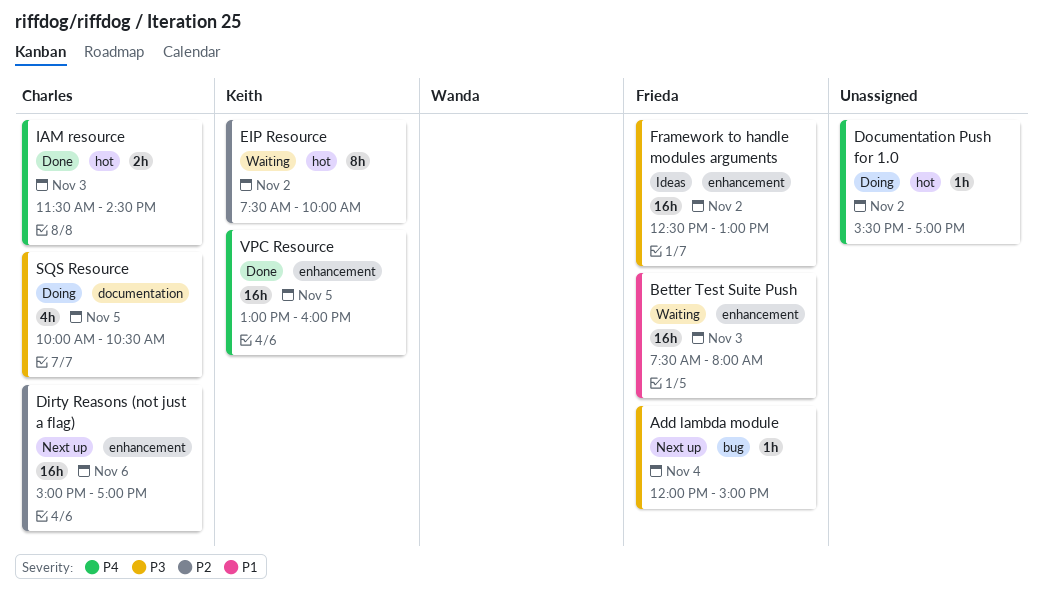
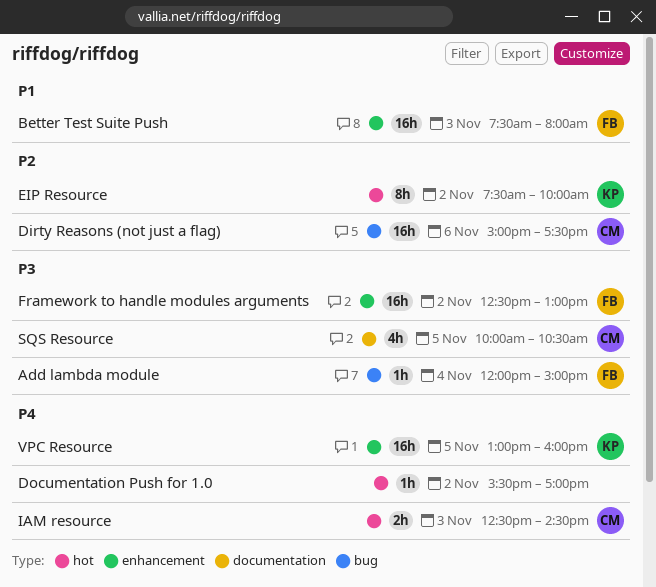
Dirty Reasons (not just a flag), label: enhancement -> bug
Dirty Reasons (not just a flag), ends: 17:00 -> 17:30
IAM resource, begins: 11:30 -> 12:30

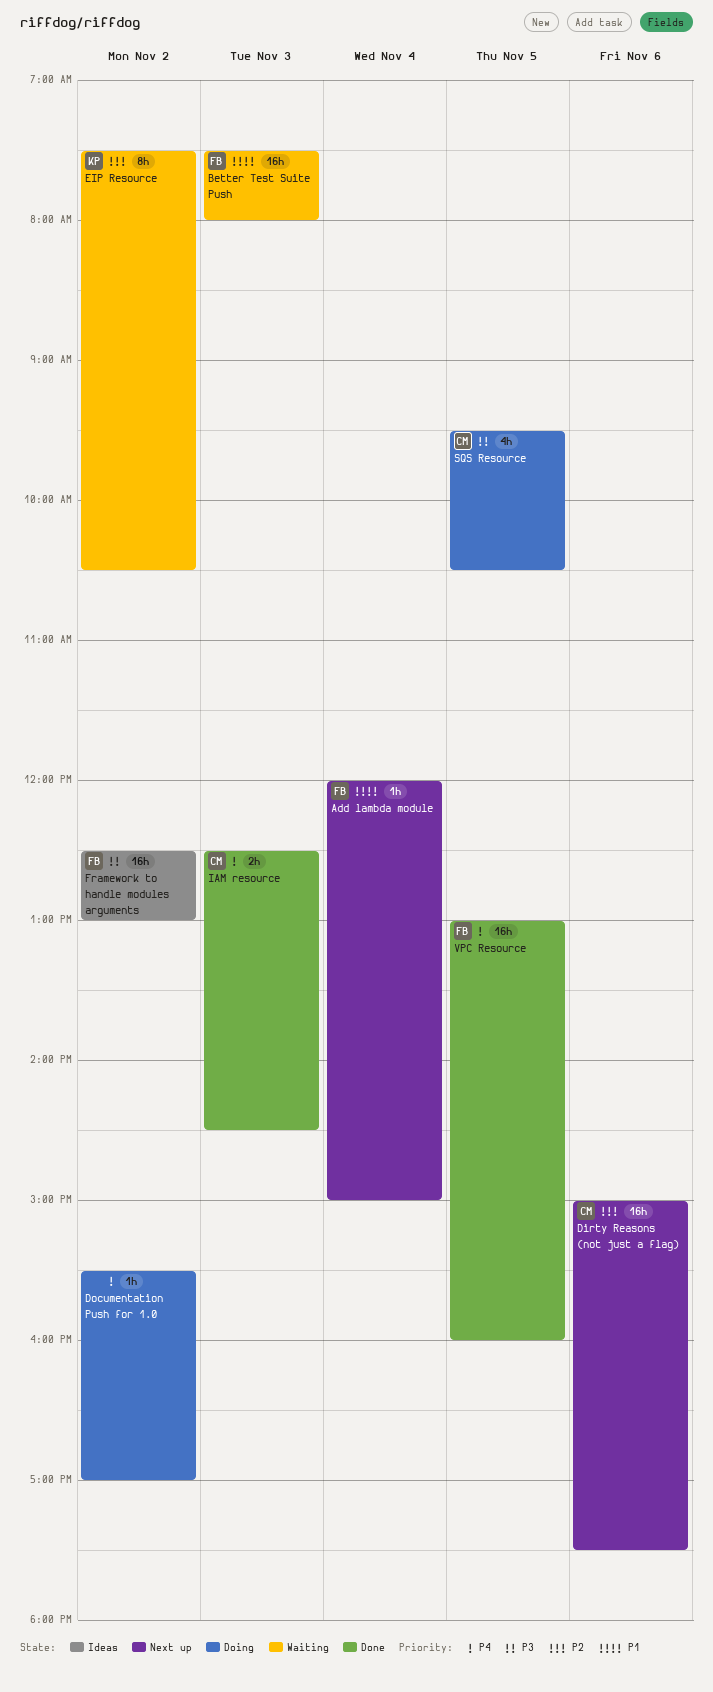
Add lambda module, priority: P3 -> P1
EIP Resource, ends: 10:00 -> 10:30
SQS Resource, begins: 10:00 -> 09:30
VPC Resource, owner: KP -> FB

